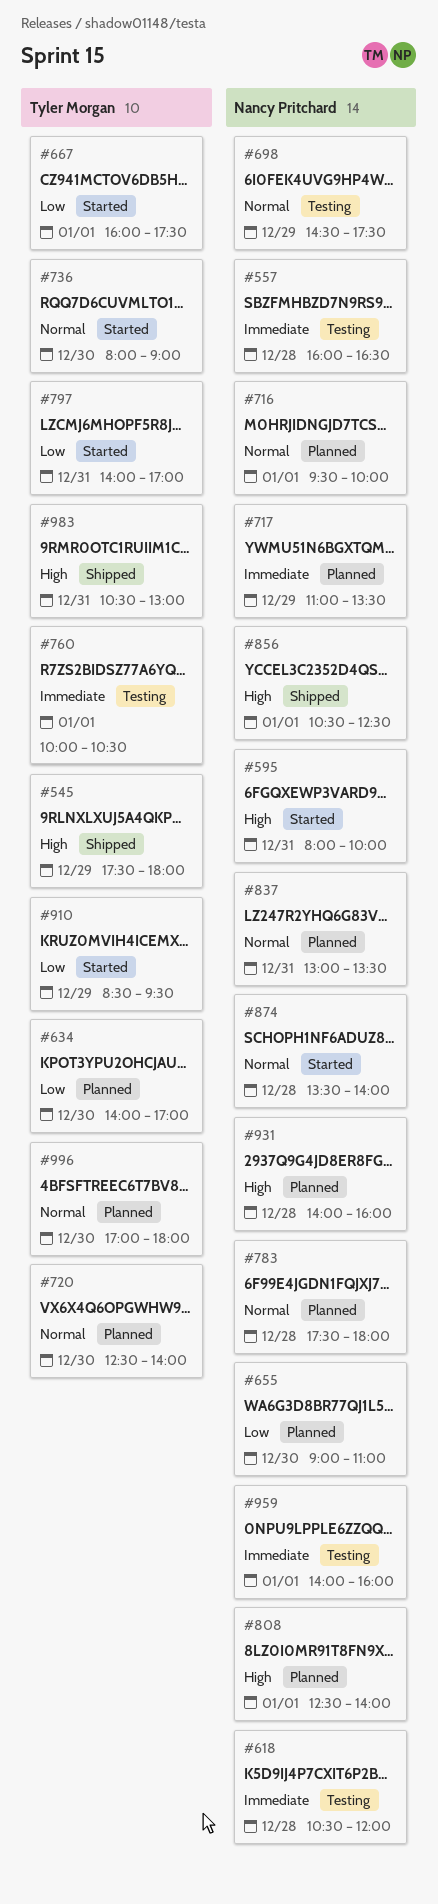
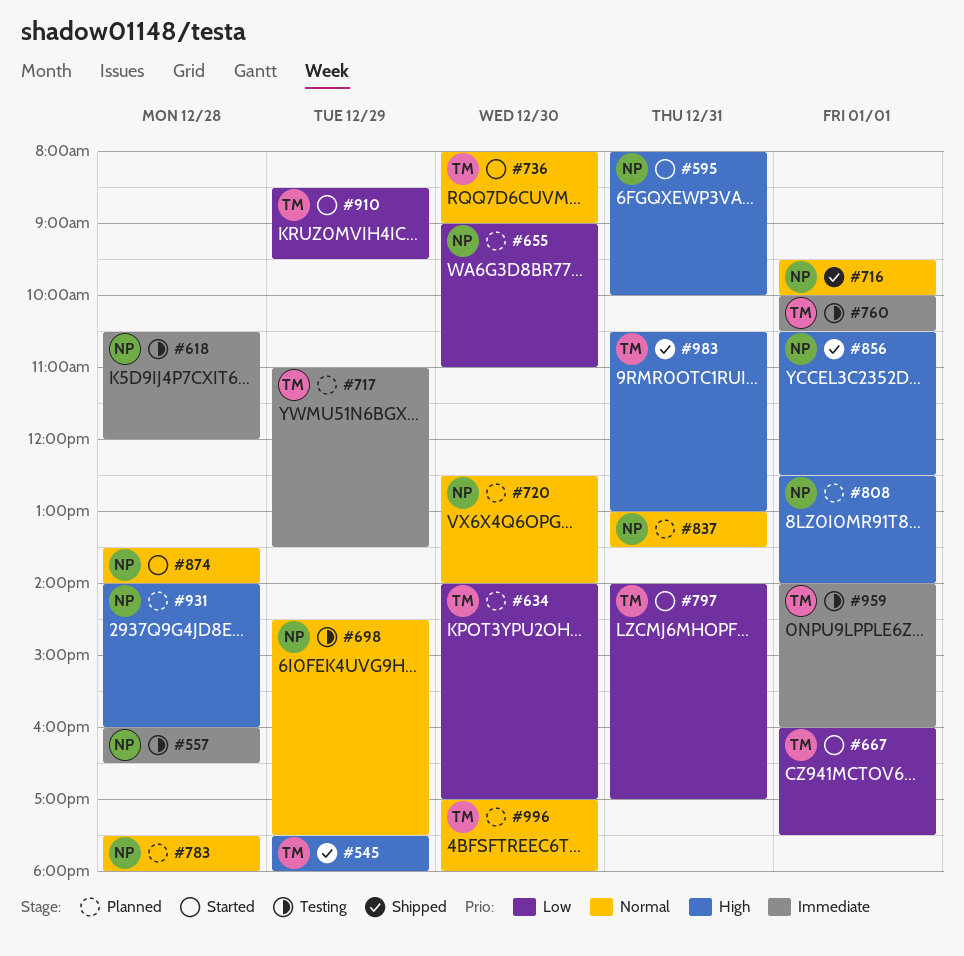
#716, status: Planned -> Shipped
#717, owner: Nancy Pritchard -> Tyler Morgan
#720, owner: Tyler Morgan -> Nancy Pritchard
#959, owner: Nancy Pritchard -> Tyler Morgan

